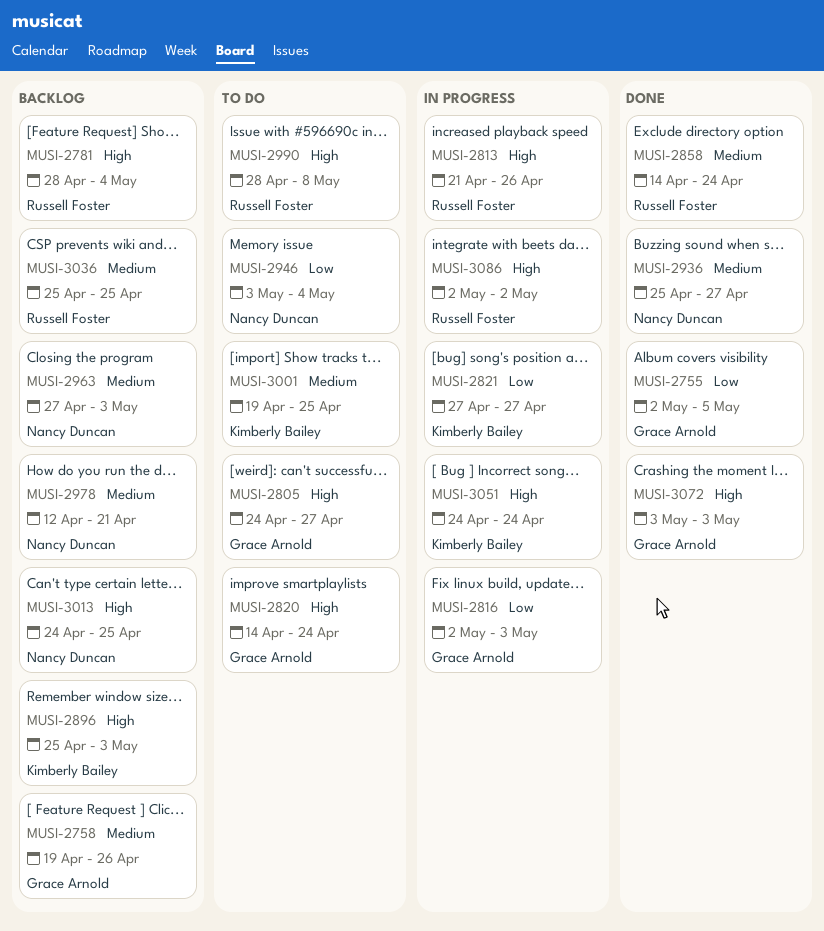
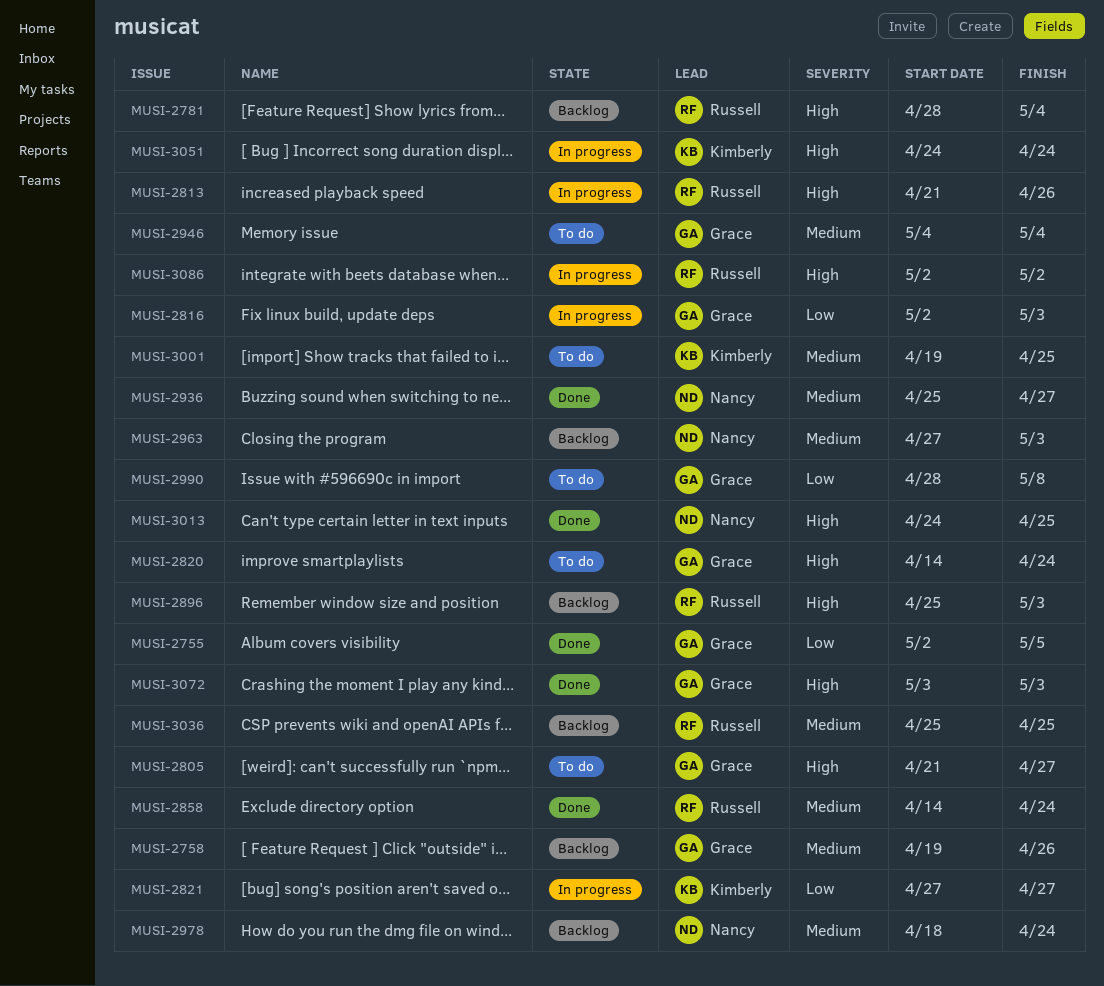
MUSI-2805, start: Apr 24 -> Apr 21
MUSI-2896, owner: Kimberly Bailey -> Russell Foster
MUSI-2946, owner: Nancy Duncan -> Grace Arnold
MUSI-2946, priority: Low -> Medium
MUSI-2946, start: May 3 -> May 4
MUSI-2978, start: Apr 12 -> Apr 18
MUSI-2978, due: Apr 21 -> Apr 24
MUSI-2990, owner: Russell Foster -> Grace Arnold
MUSI-2990, priority: High -> Low
MUSI-3013, status: Backlog -> Done

